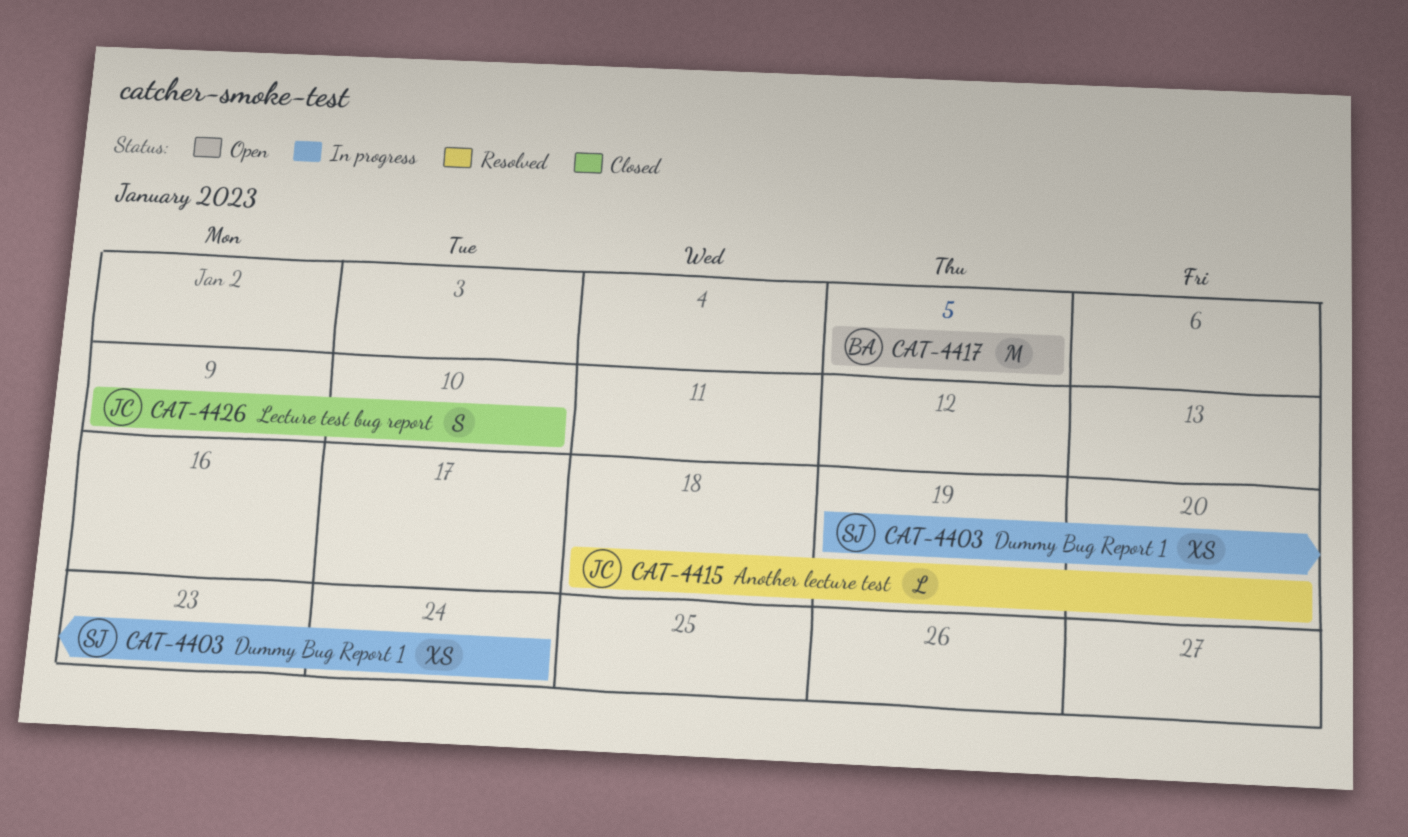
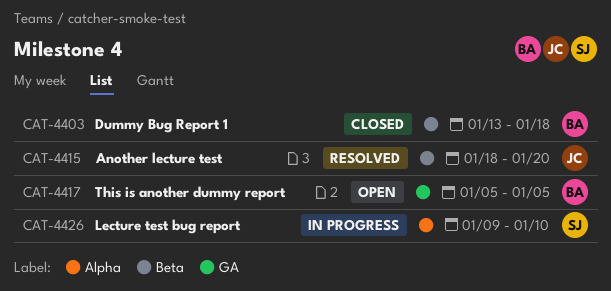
CAT-4403, status: In progress -> Closed
CAT-4403, owner: SJ -> BA
CAT-4403, start: Jan 19 -> Jan 13
CAT-4403, due: Jan 24 -> Jan 18
CAT-4426, status: Closed -> In progress
CAT-4426, owner: JC -> SJ

